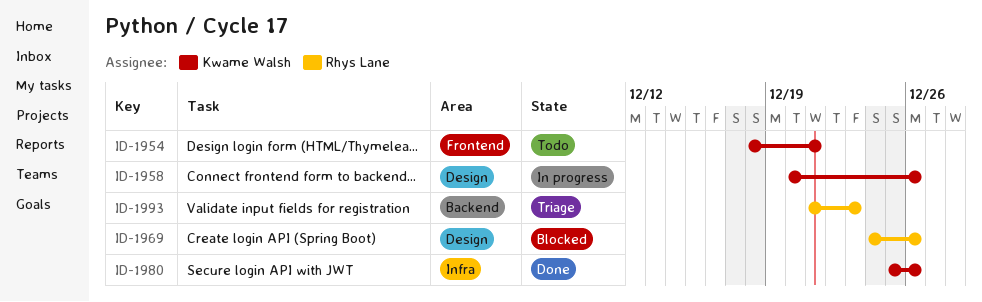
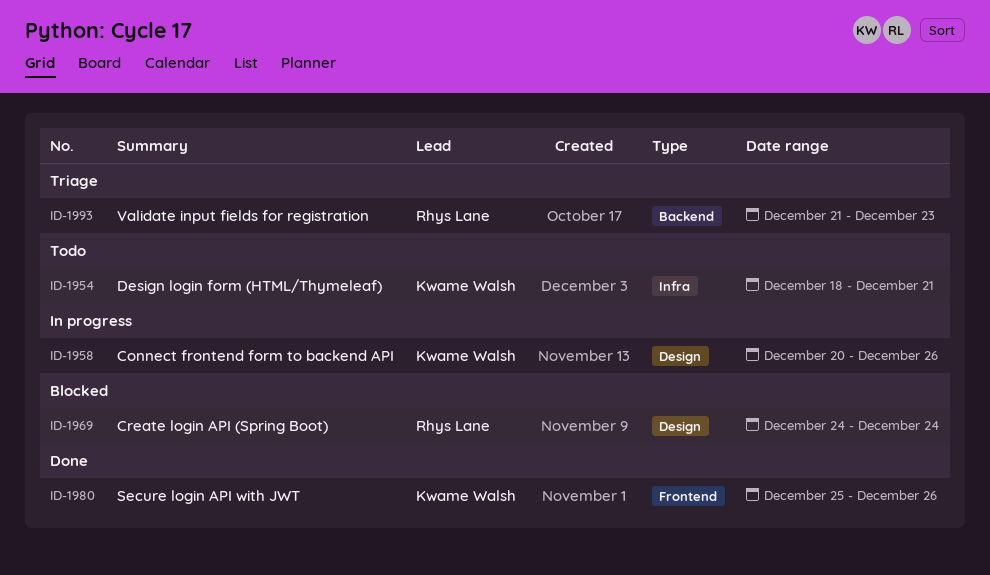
ID-1954, label: Frontend -> Infra
ID-1969, due: Dec 26 -> Dec 24
ID-1980, label: Infra -> Frontend

